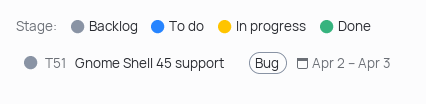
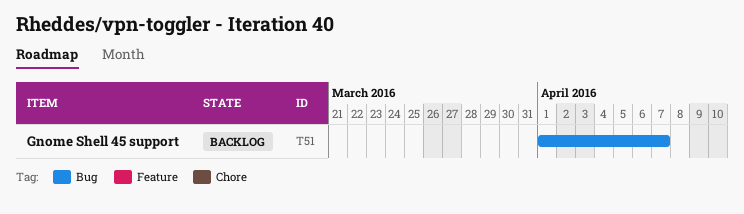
T51, start: Apr 2 -> Apr 1
T51, due: Apr 3 -> Apr 7

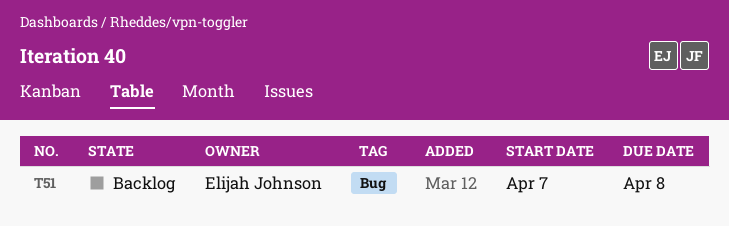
T51, start: Apr 1 -> Apr 7
T51, due: Apr 7 -> Apr 8

